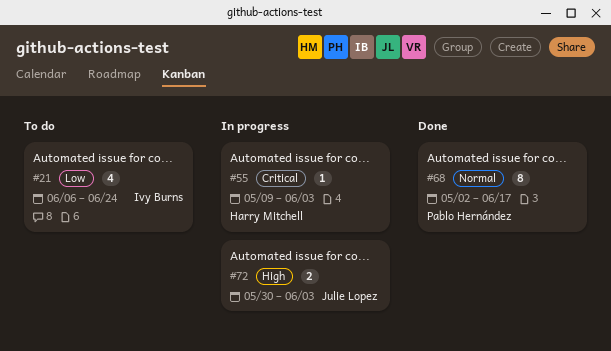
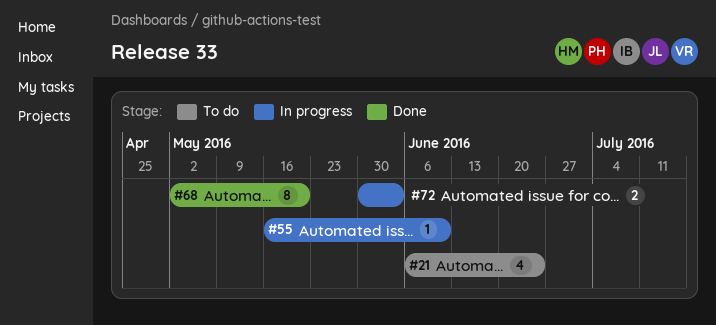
#55, start: May 9 -> May 16
#55, due: Jun 3 -> Jun 10
#68, due: Jun 17 -> May 20

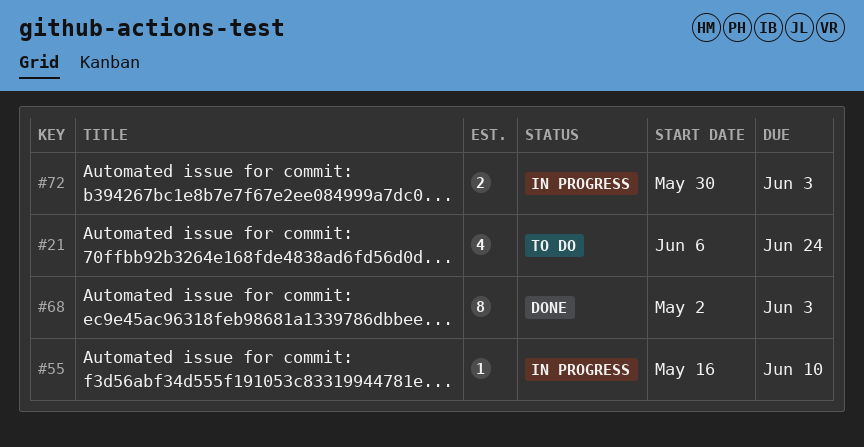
#68, due: May 20 -> Jun 3

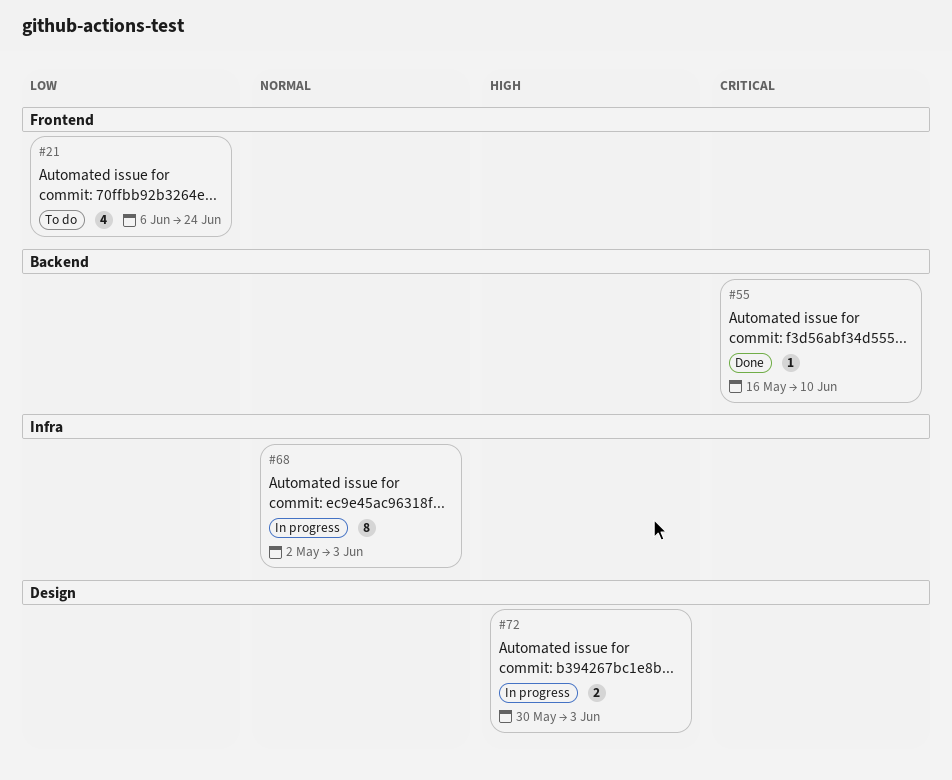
#55, status: In progress -> Done
#68, status: Done -> In progress

